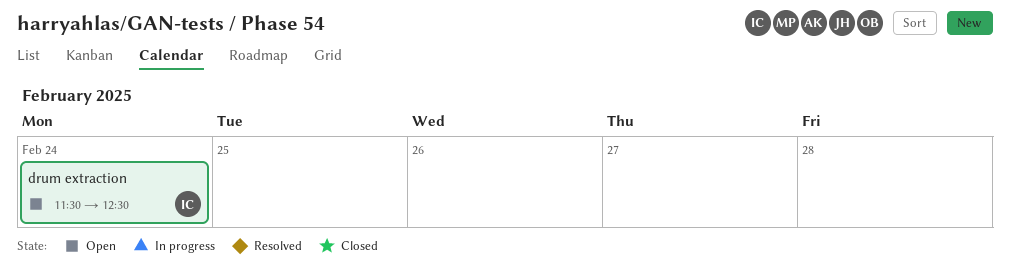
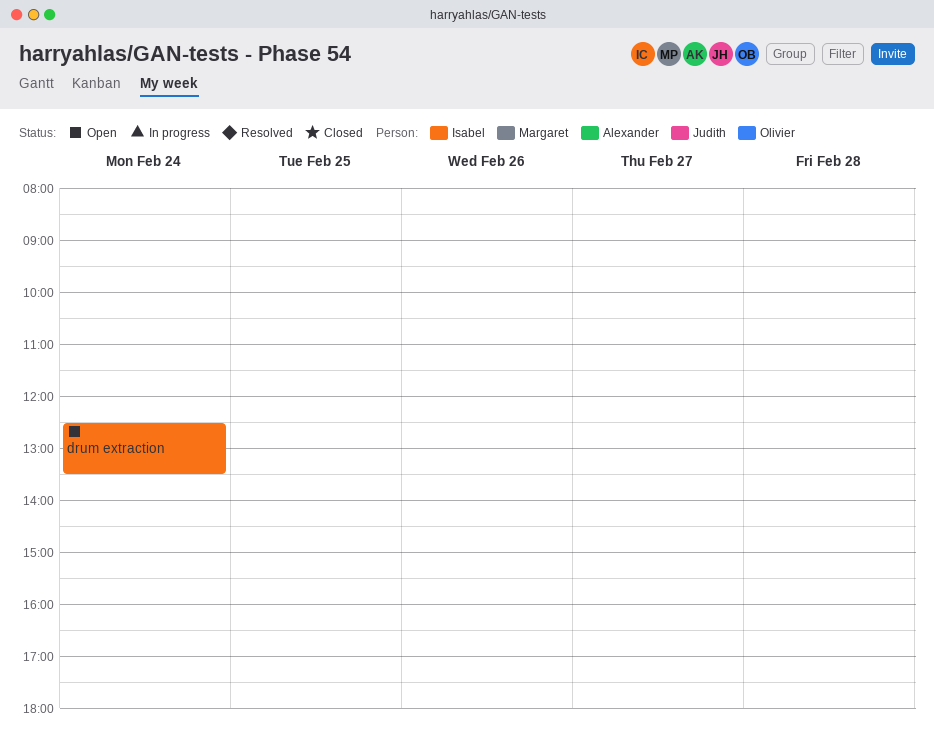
drum extraction, begins: 11:30 -> 12:30
drum extraction, ends: 12:30 -> 13:30

